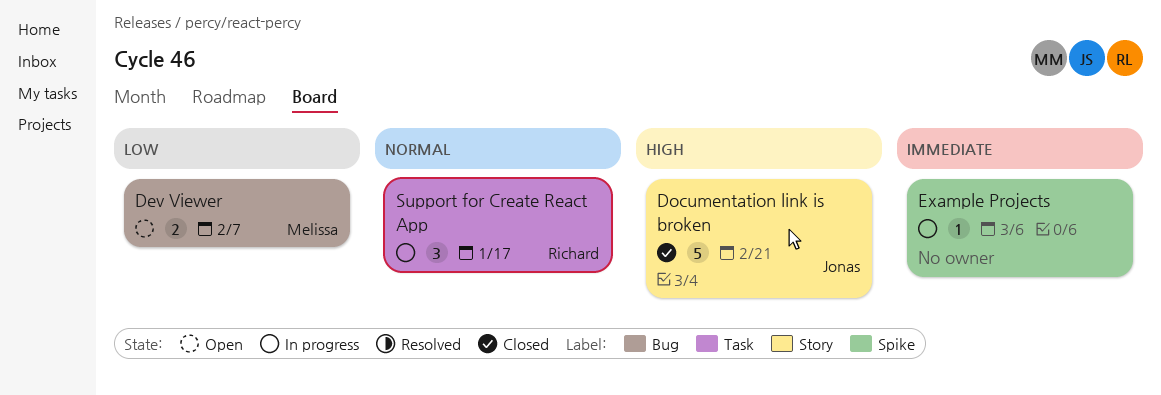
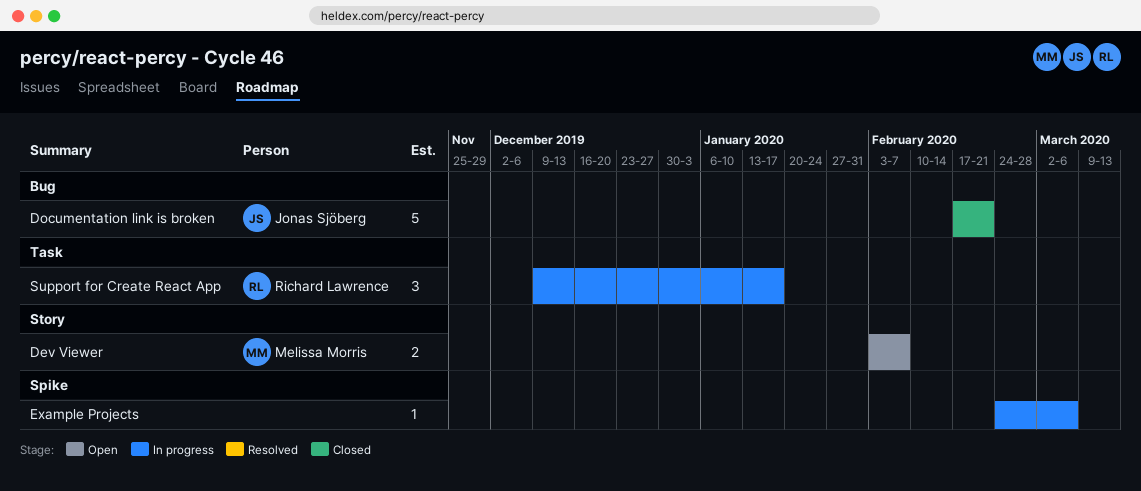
Dev Viewer, label: Bug -> Story
Documentation link is broken, label: Story -> Bug

